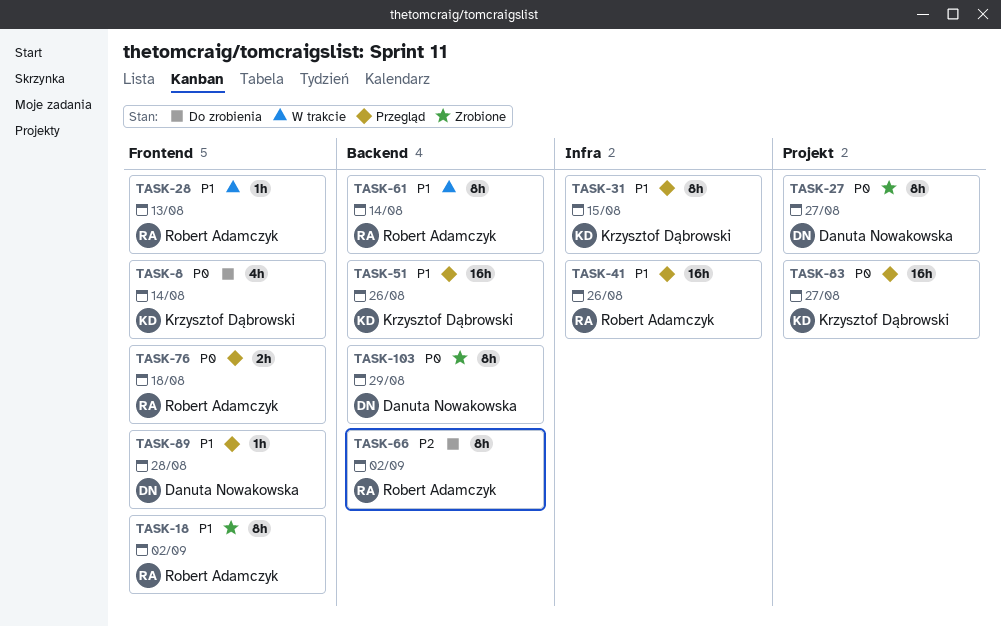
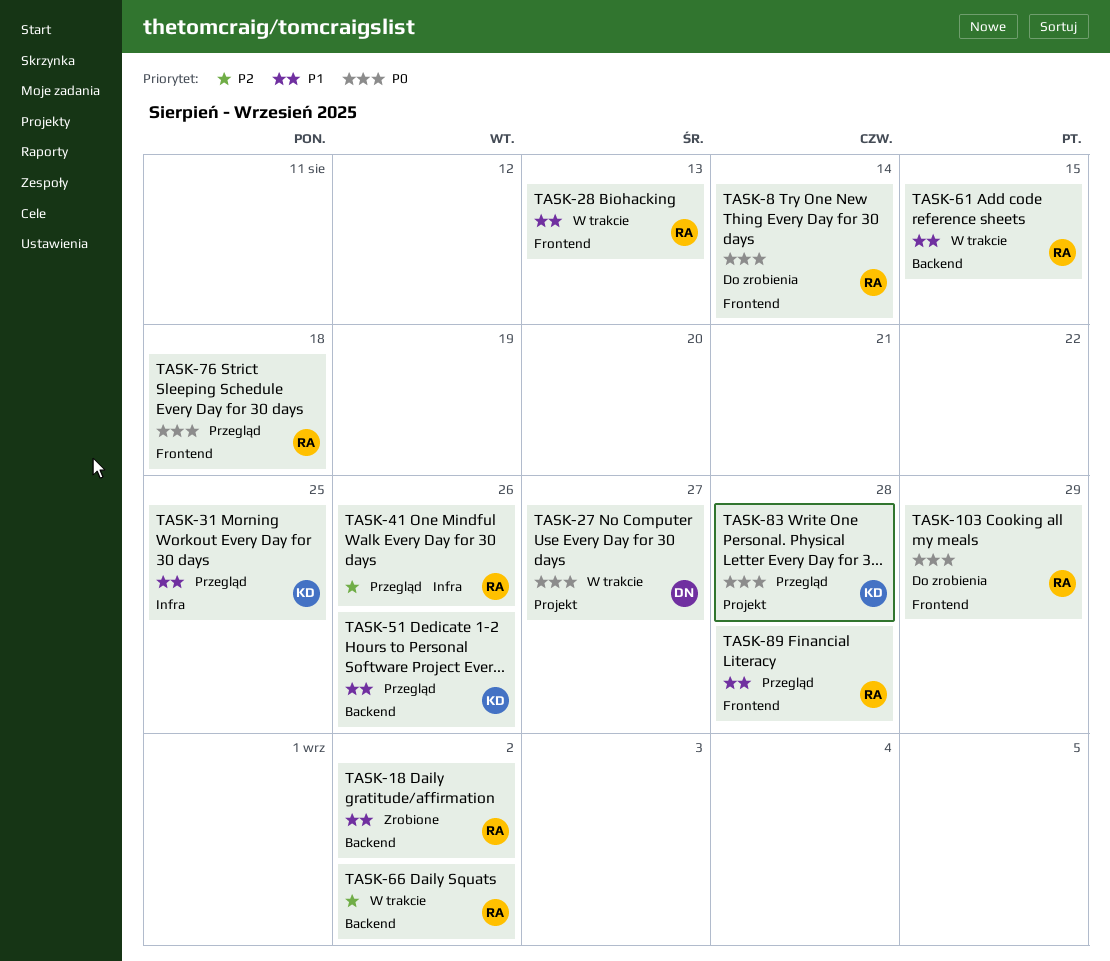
TASK-8, owner: Krzysztof Dąbrowski -> Robert Adamczyk
TASK-18, label: Frontend -> Backend
TASK-27, status: Zrobione -> W trakcie
TASK-31, due: Aug 15 -> Aug 25
TASK-41, priority: P1 -> P2
TASK-61, due: Aug 14 -> Aug 15
TASK-66, status: Do zrobienia -> W trakcie
TASK-83, due: Aug 27 -> Aug 28
TASK-89, owner: Danuta Nowakowska -> Robert Adamczyk
TASK-103, status: Zrobione -> Do zrobienia
TASK-103, owner: Danuta Nowakowska -> Robert Adamczyk
TASK-103, label: Backend -> Frontend

